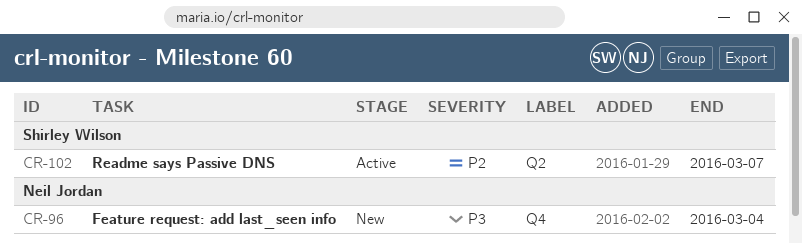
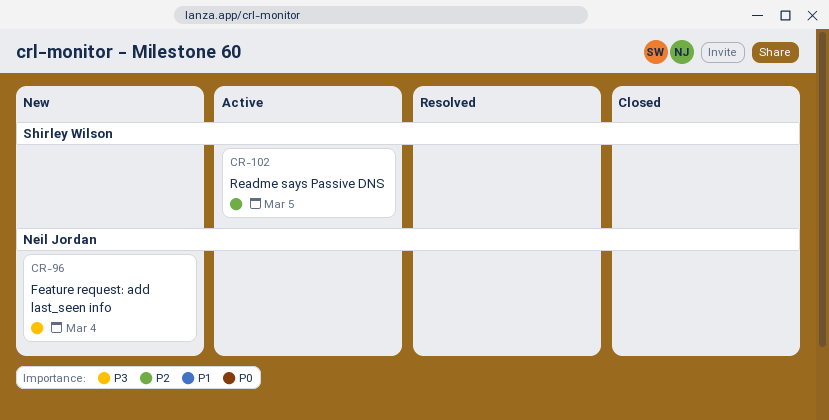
CR-102, due: Mar 7 -> Mar 5

